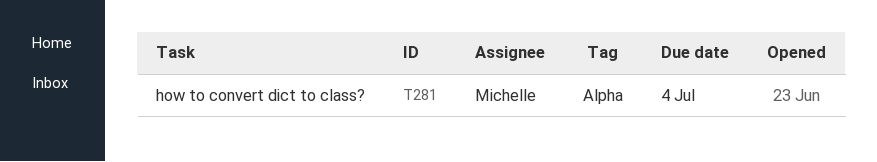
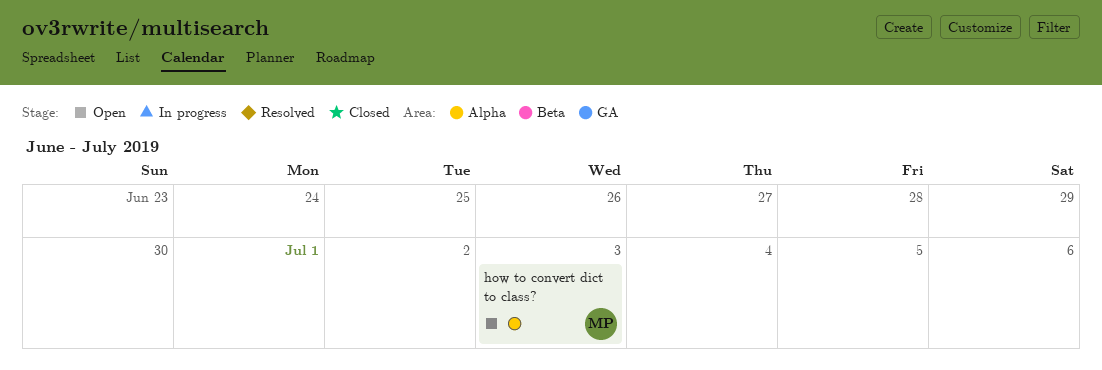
how to convert dict to class?, due: Jul 4 -> Jul 3

